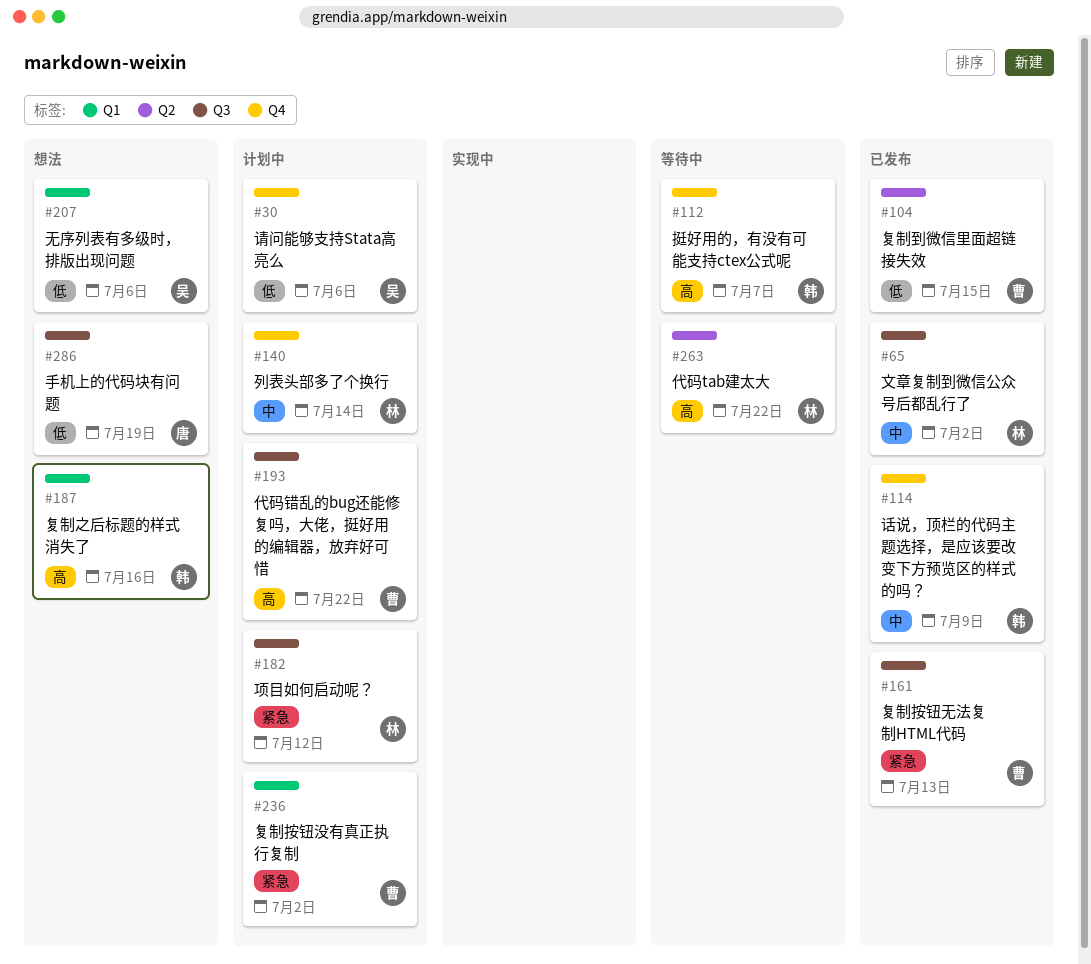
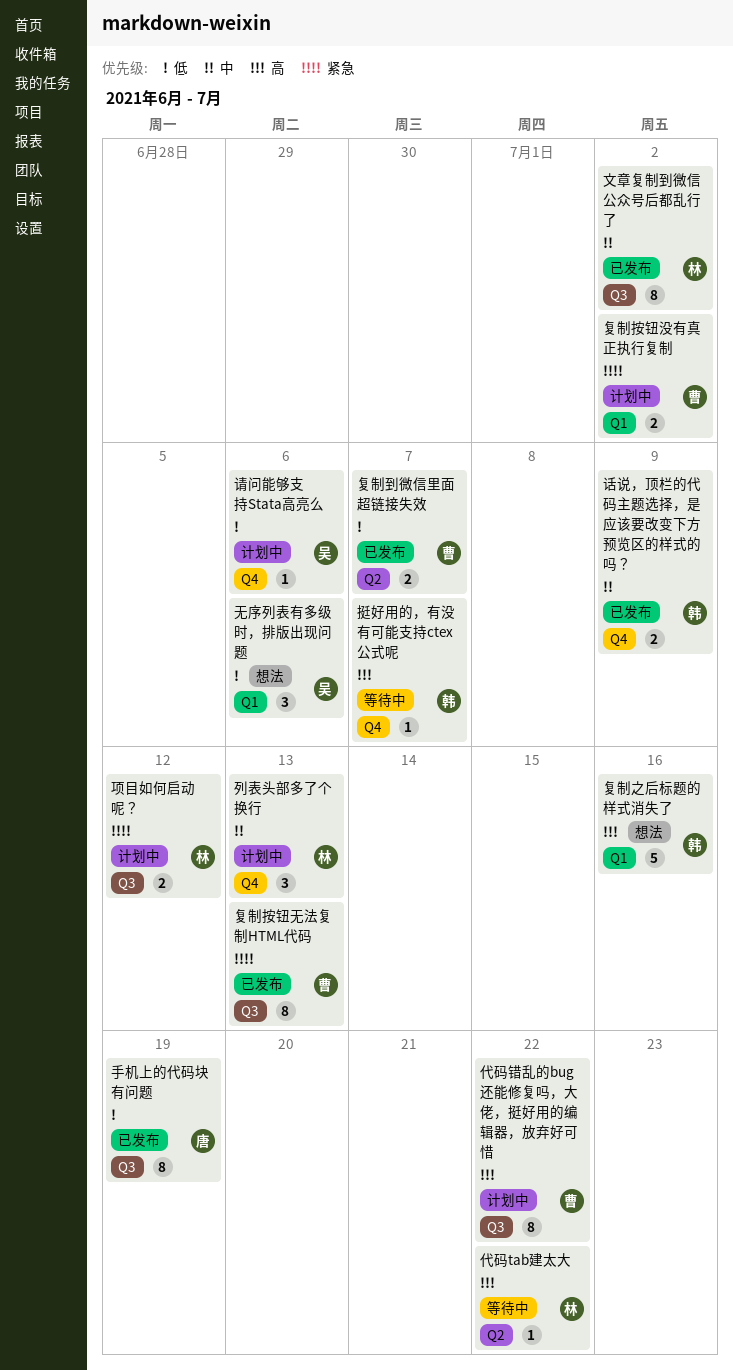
列表头部多了个换行, due: Jul 14 -> Jul 13
复制到微信里面超链接失效, due: Jul 15 -> Jul 7
手机上的代码块有问题, status: 想法 -> 已发布

